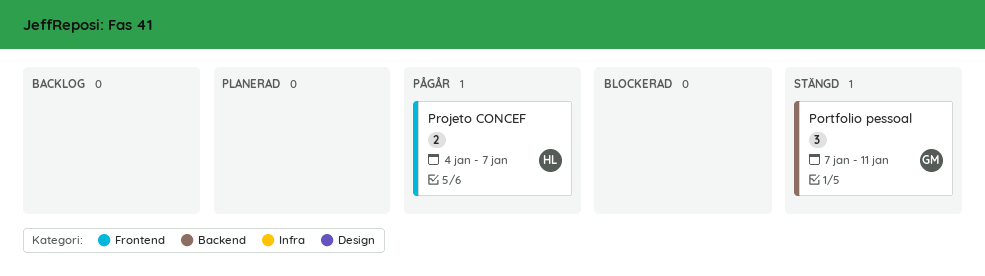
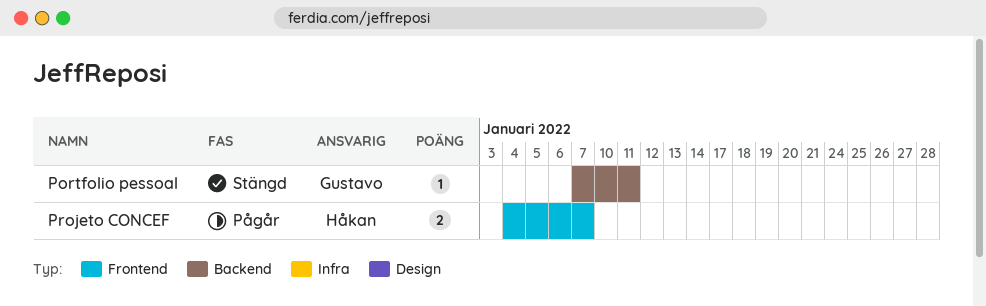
Portfolio pessoal, estimate: 3 -> 1

